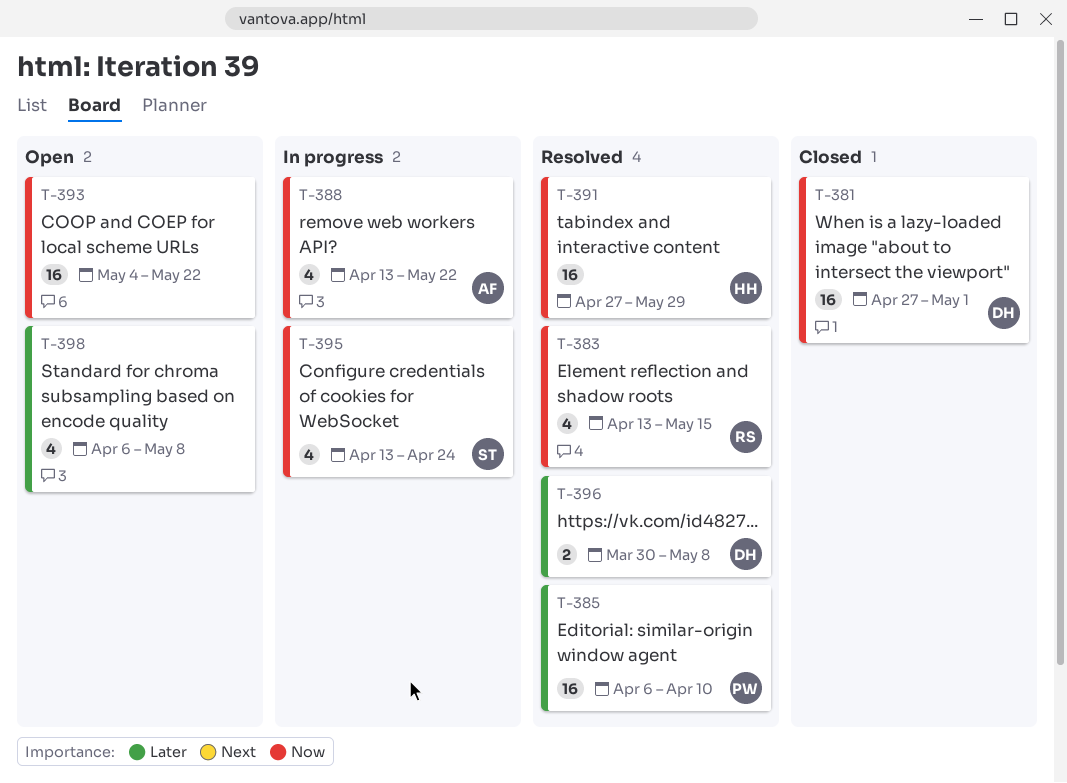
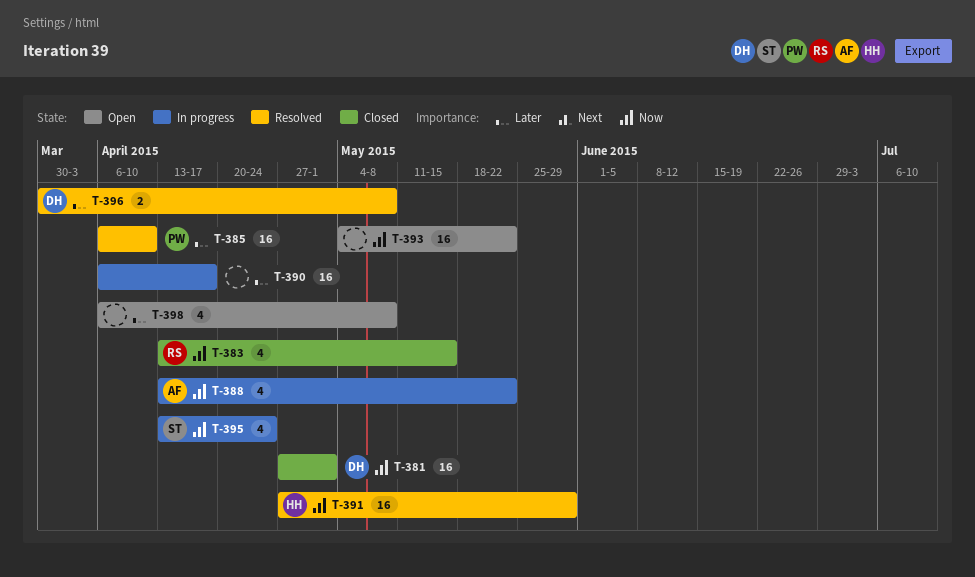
T-383, status: Resolved -> Closed
T-390: none -> present

